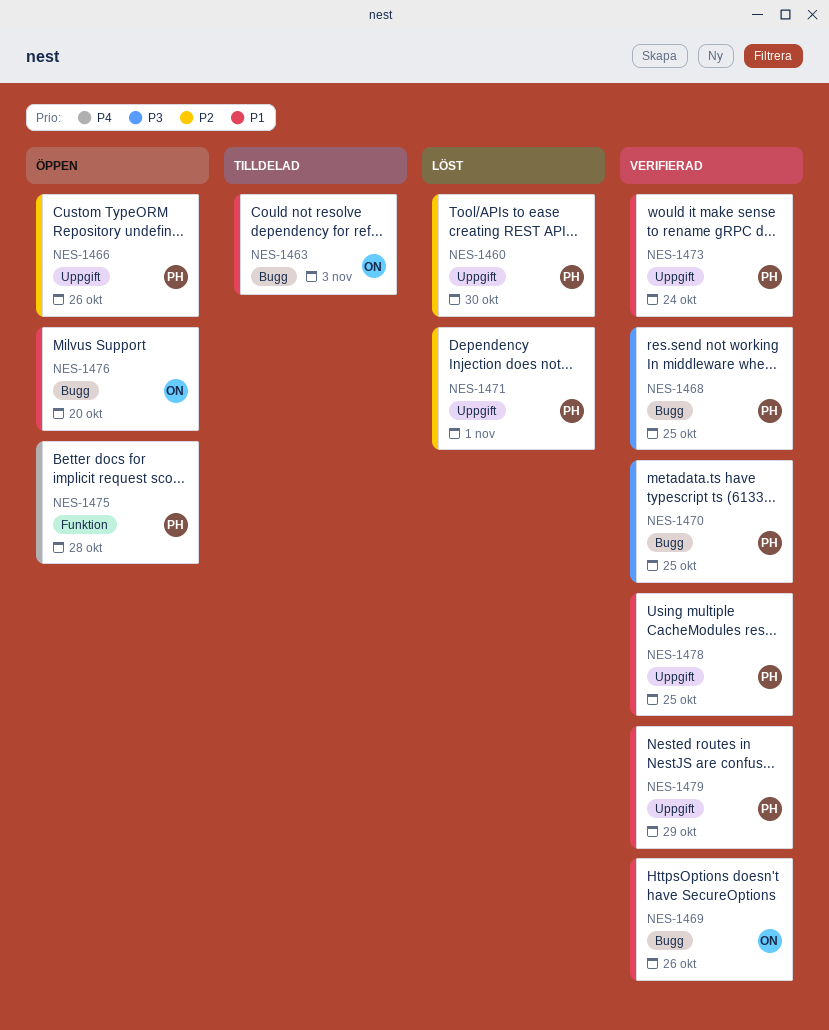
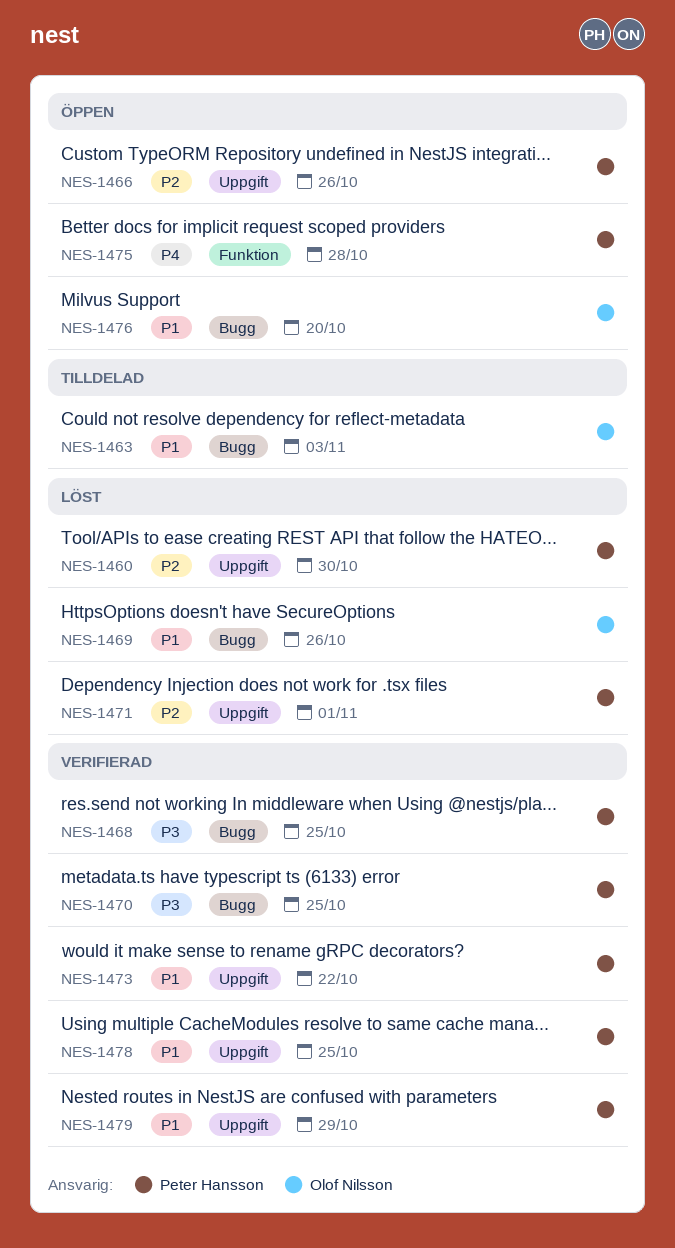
NES-1469, status: Verifierad -> Löst
NES-1473, due: Oct 24 -> Oct 22

